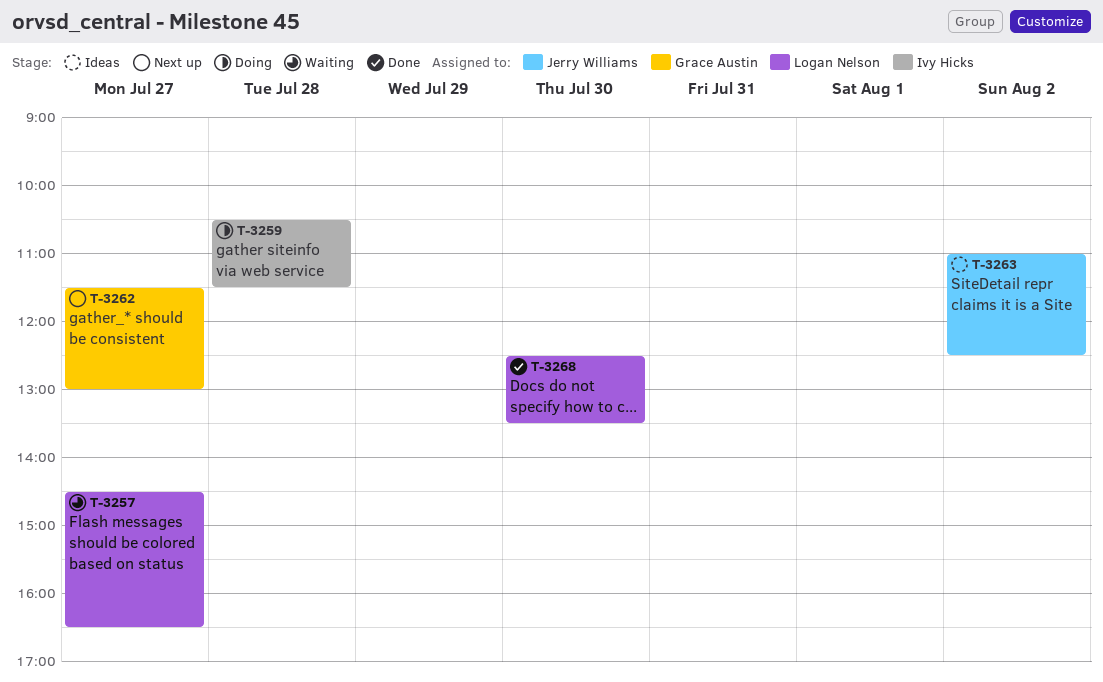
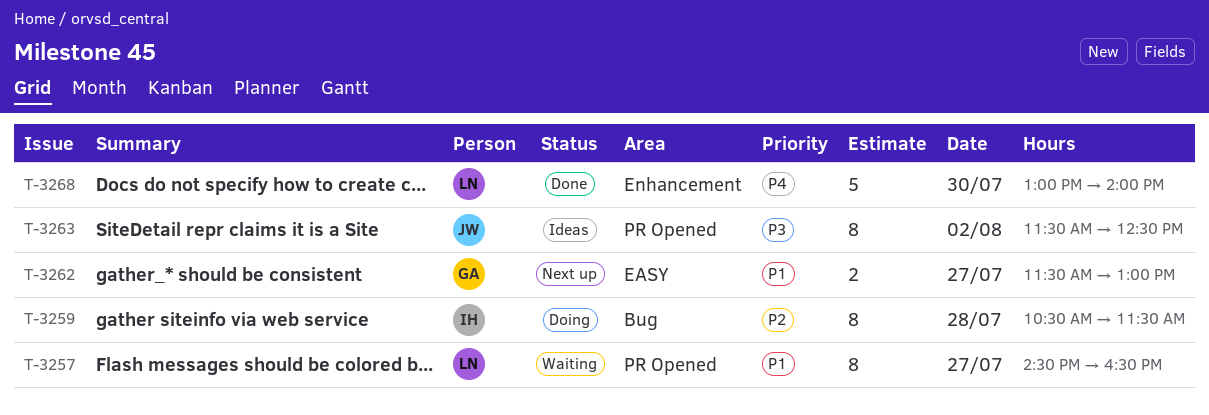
T-3263, begins: 11:00 -> 11:30
T-3268, begins: 12:30 -> 13:00
T-3268, ends: 13:30 -> 14:00

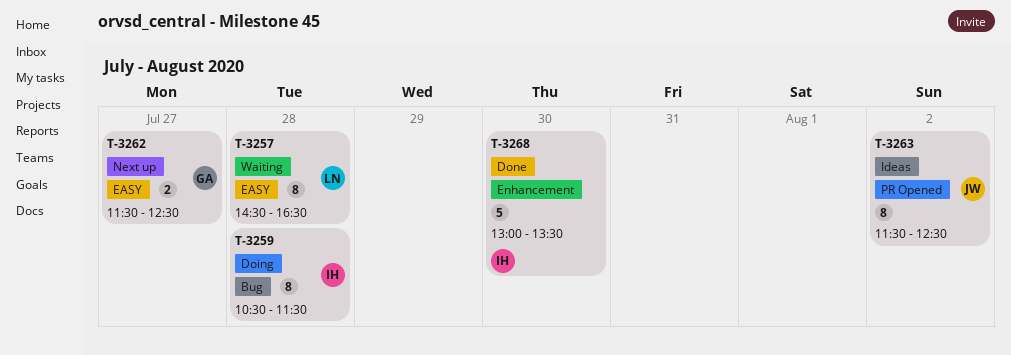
T-3257, label: PR Opened -> EASY
T-3257, day: Jul 27 -> Jul 28
T-3262, ends: 13:00 -> 12:30
T-3268, owner: LN -> IH
T-3268, ends: 14:00 -> 13:30

